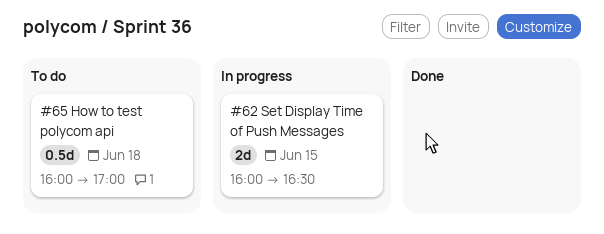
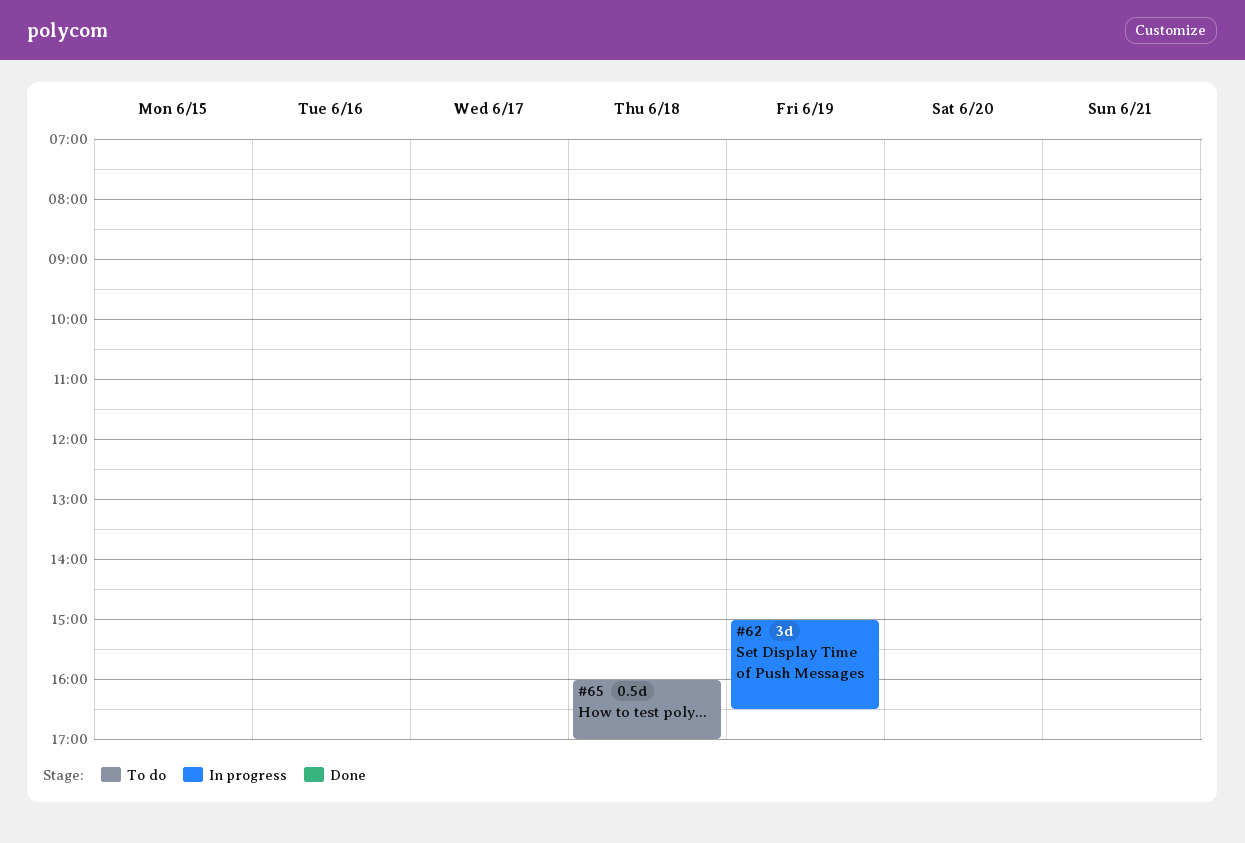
#62, estimate: 2d -> 3d
#62, day: Jun 15 -> Jun 19
#62, begins: 16:00 -> 15:00

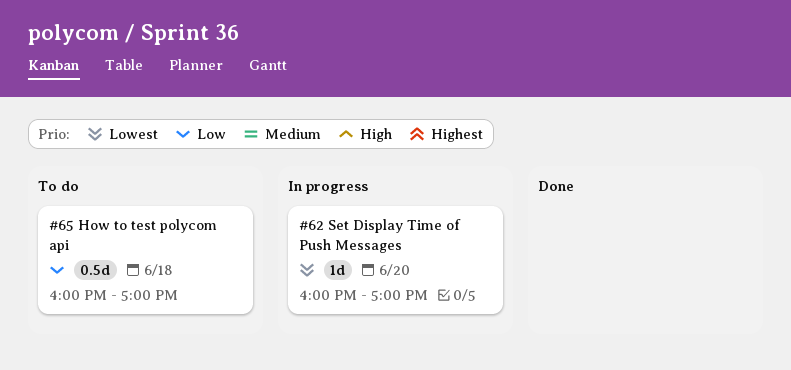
#62, estimate: 3d -> 1d
#62, day: Jun 19 -> Jun 20
#62, begins: 15:00 -> 16:00
#62, ends: 16:30 -> 17:00

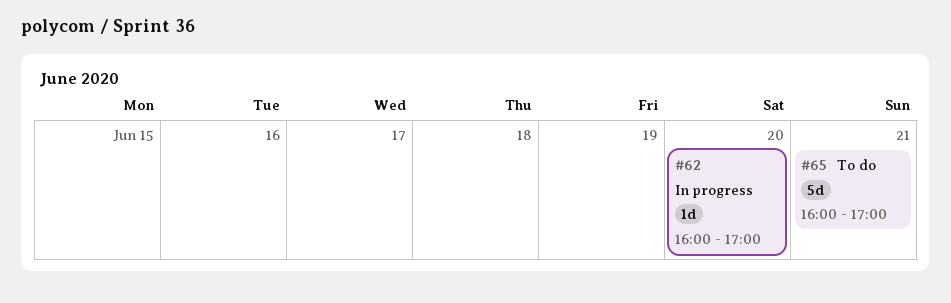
#65, estimate: 0.5d -> 5d
#65, day: Jun 18 -> Jun 21

